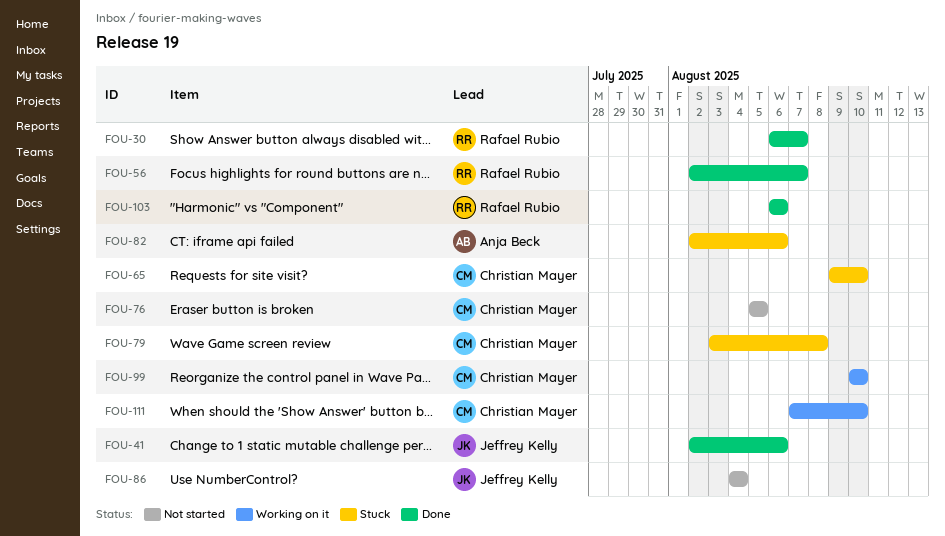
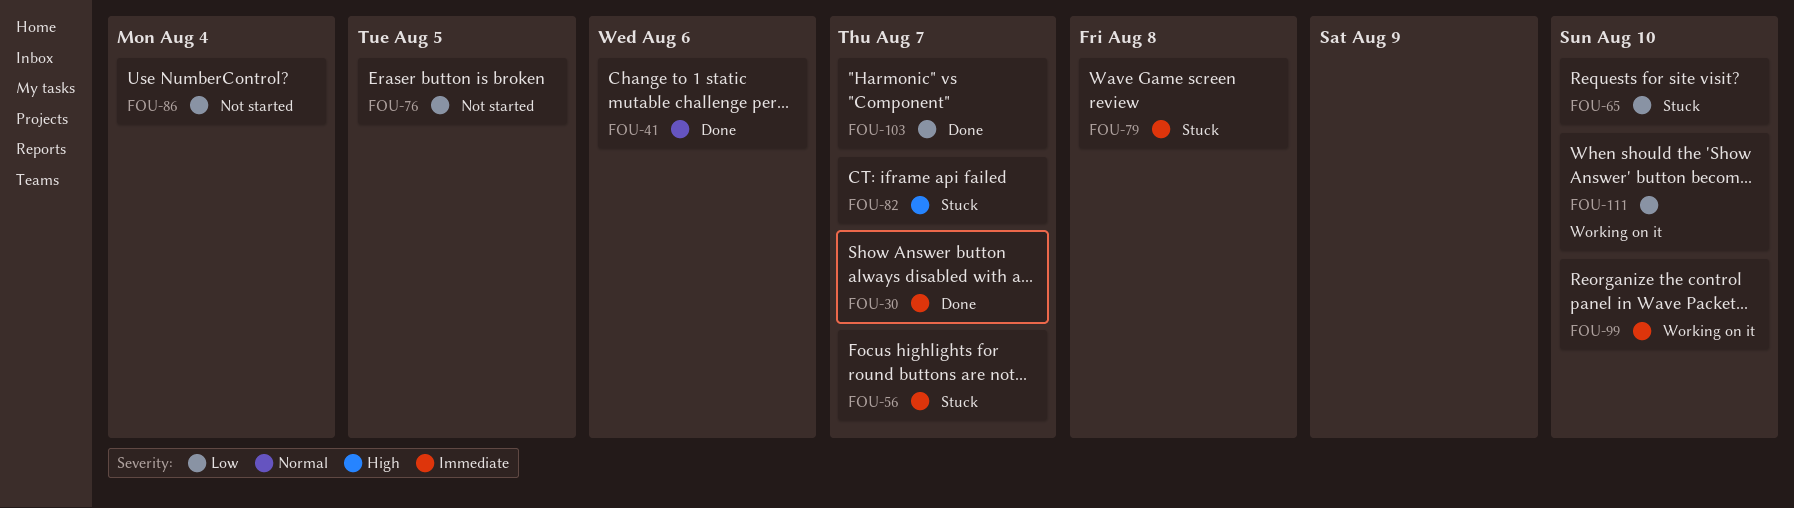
FOU-56, status: Done -> Stuck
FOU-82, due: Aug 6 -> Aug 7
FOU-103, due: Aug 6 -> Aug 7

